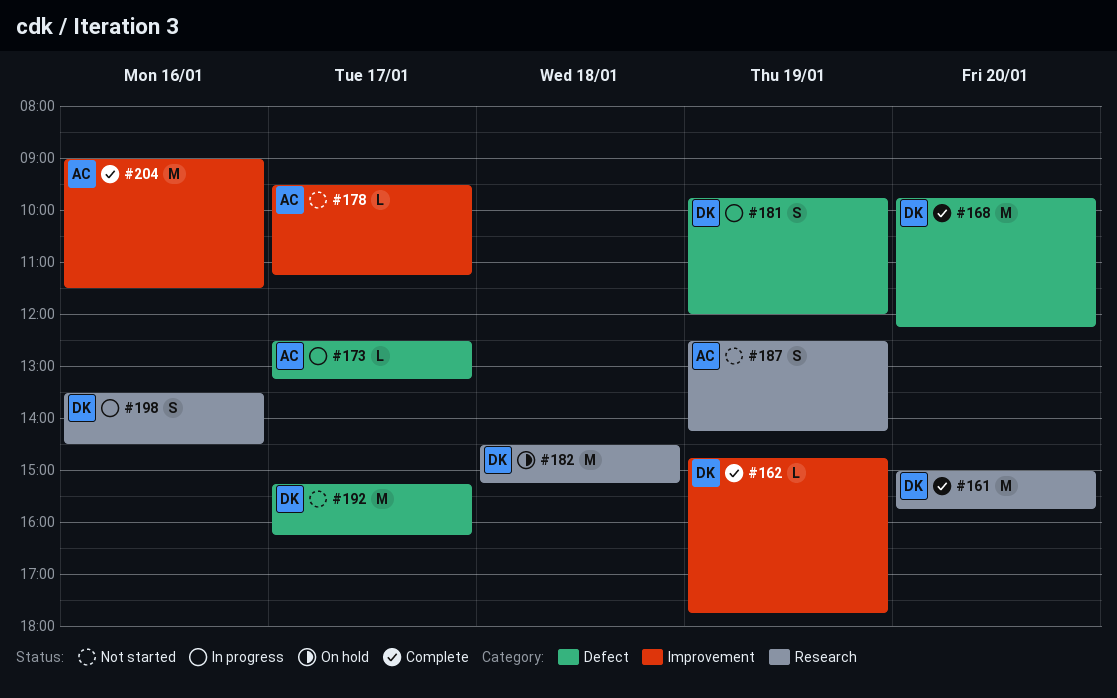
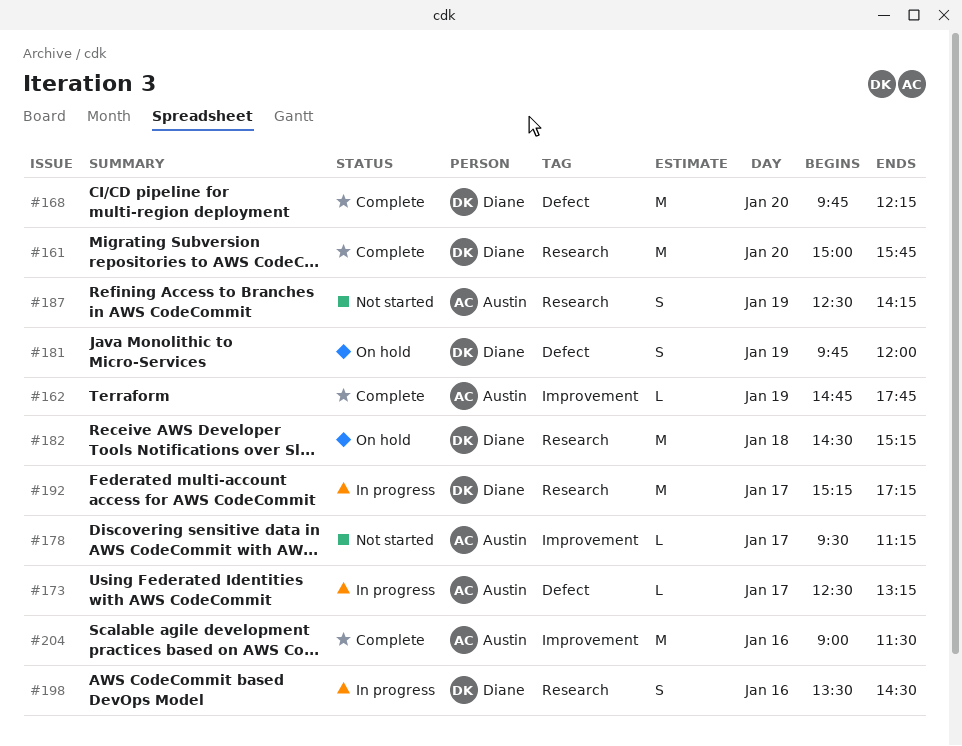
#162, owner: Diane -> Austin
#181, status: In progress -> On hold
#192, status: Not started -> In progress
#192, label: Defect -> Research
#192, ends: 16:15 -> 17:15

